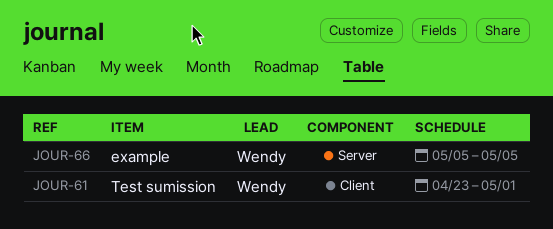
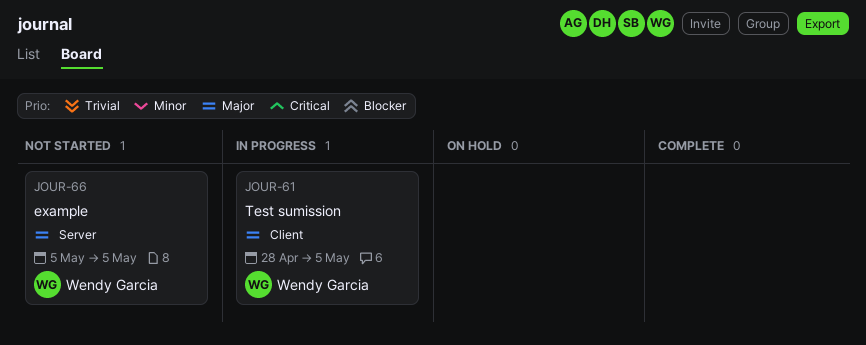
JOUR-61, start: Apr 23 -> Apr 28
JOUR-61, due: May 1 -> May 5

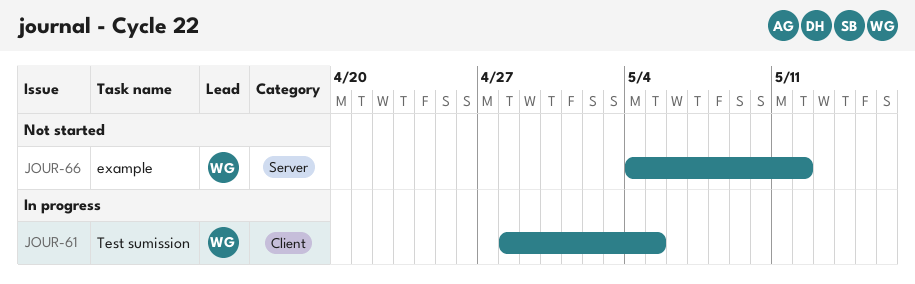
JOUR-66, start: May 5 -> May 4
JOUR-66, due: May 5 -> May 12

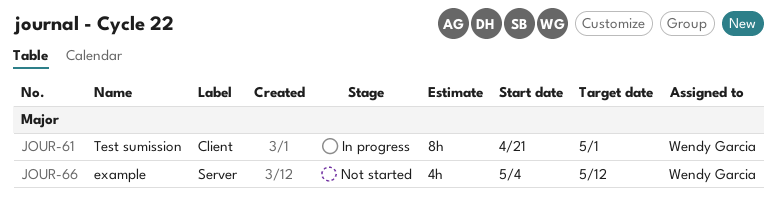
JOUR-61, start: Apr 28 -> Apr 21
JOUR-61, due: May 5 -> May 1

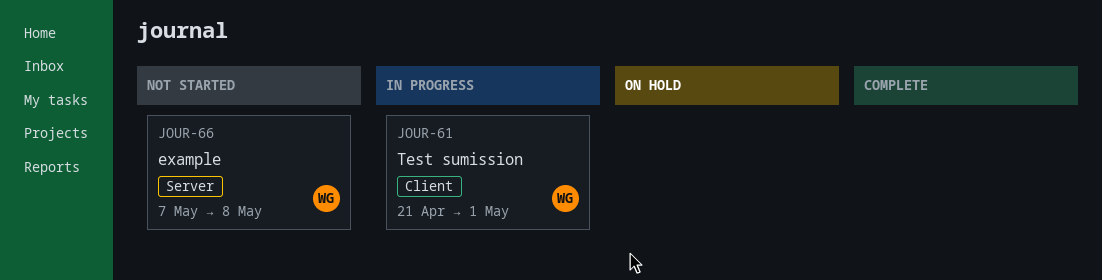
JOUR-66, start: May 4 -> May 7
JOUR-66, due: May 12 -> May 8

